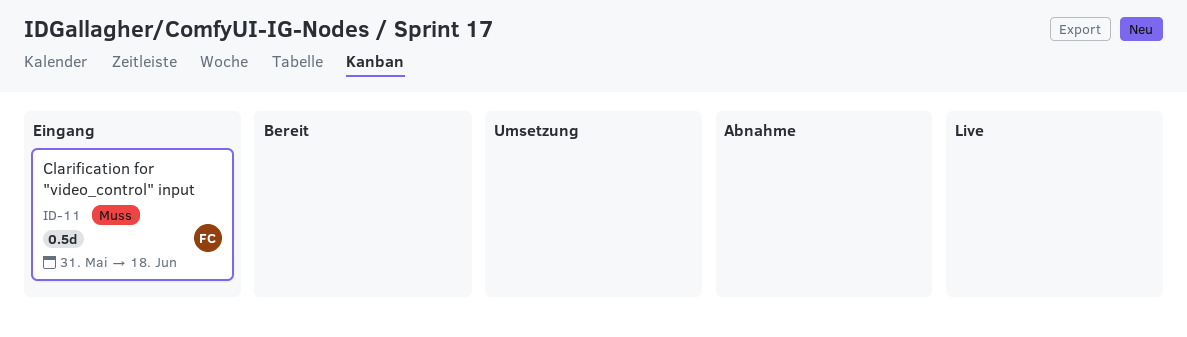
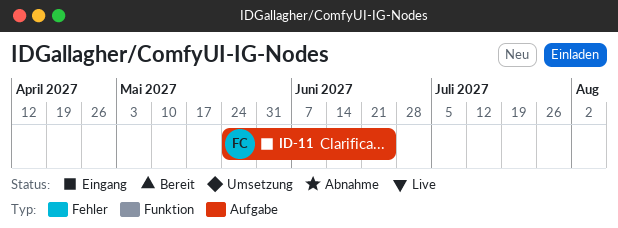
ID-11, start: May 31 -> May 24
ID-11, due: Jun 18 -> Jun 25

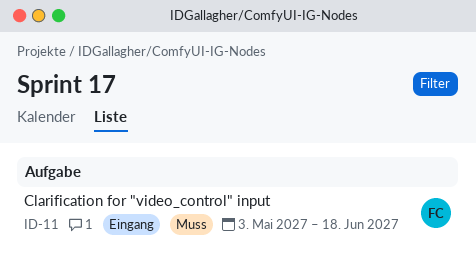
ID-11, start: May 24 -> May 3
ID-11, due: Jun 25 -> Jun 18

